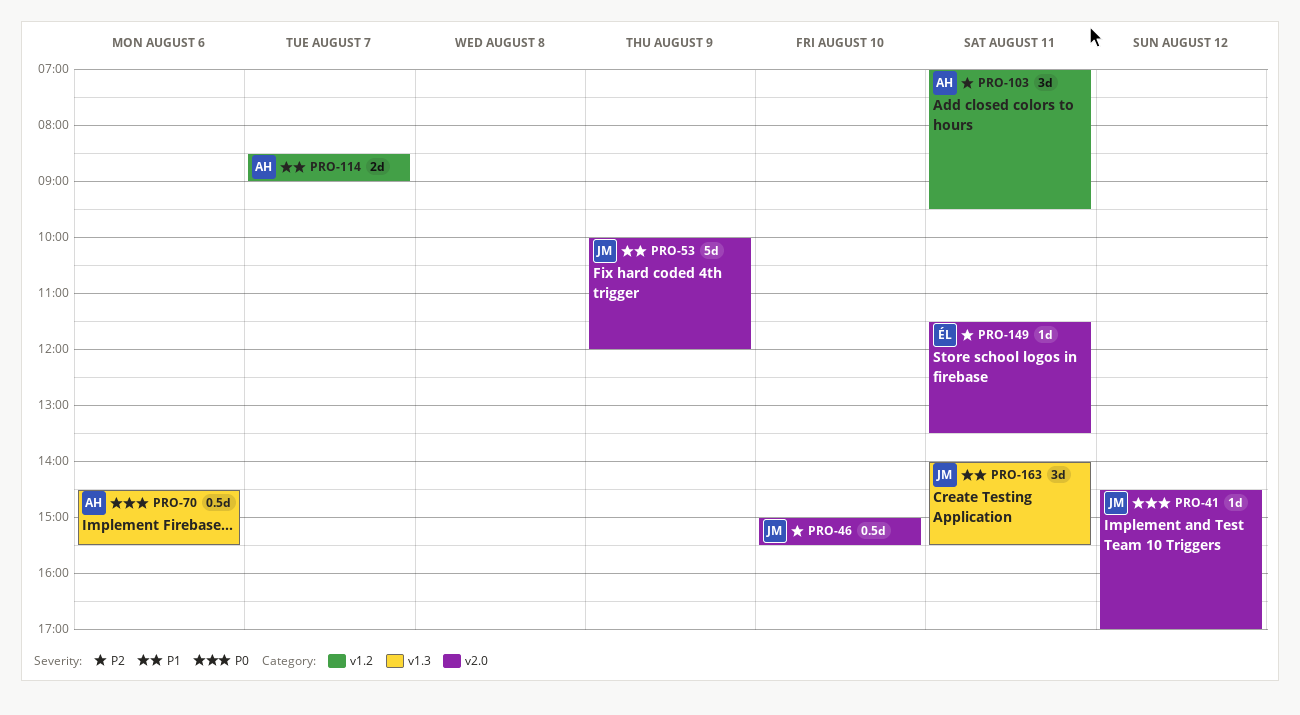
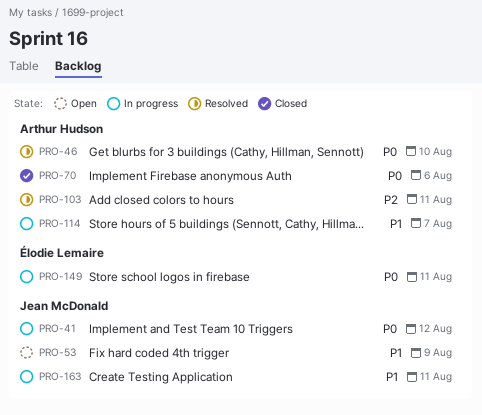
PRO-46, owner: Jean McDonald -> Arthur Hudson
PRO-46, priority: P2 -> P0
PRO-149, priority: P2 -> P0

